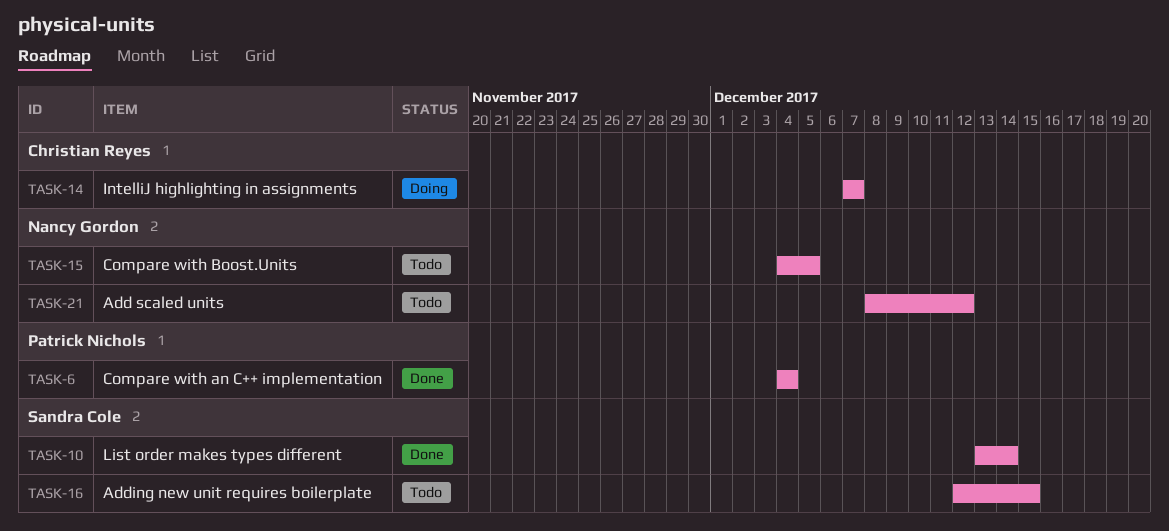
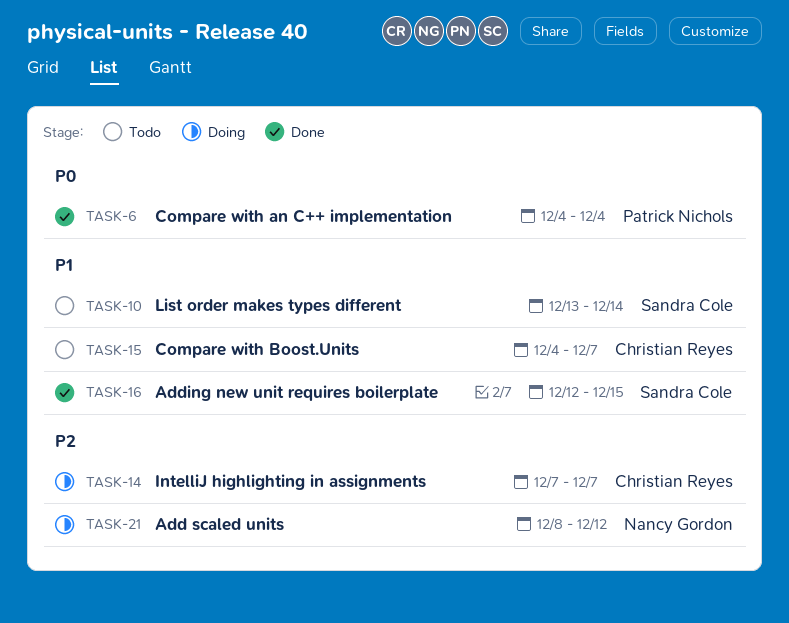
TASK-10, status: Done -> Todo
TASK-15, owner: Nancy Gordon -> Christian Reyes
TASK-15, due: Dec 5 -> Dec 7
TASK-16, status: Todo -> Done
TASK-21, status: Todo -> Doing

